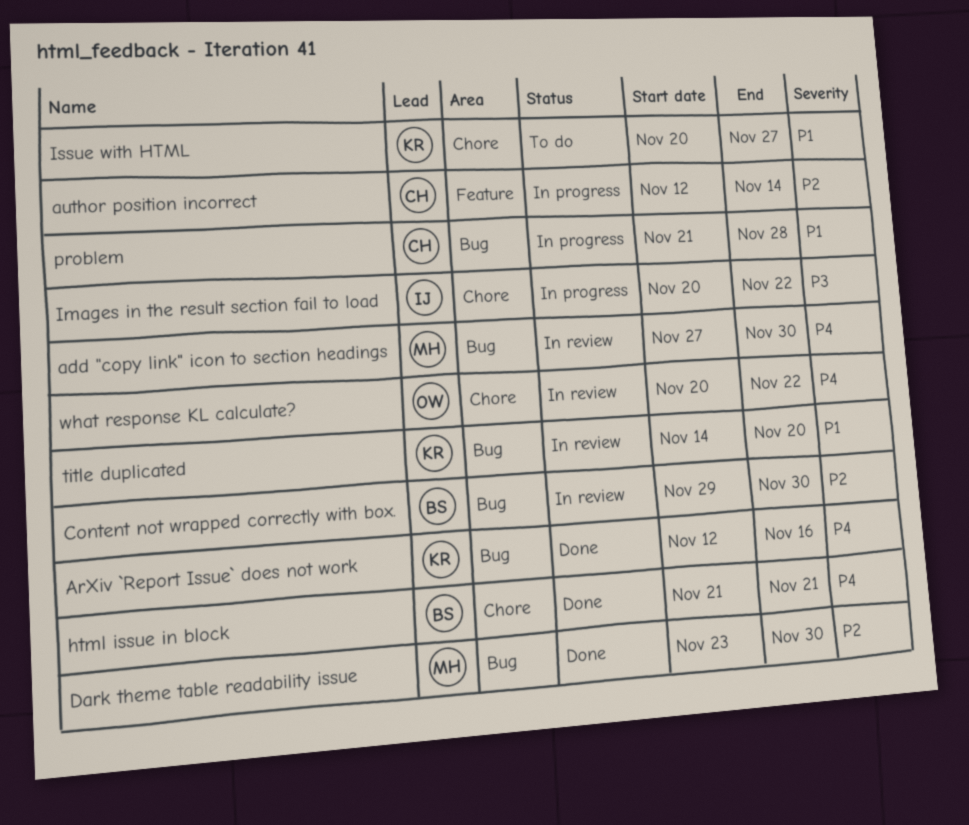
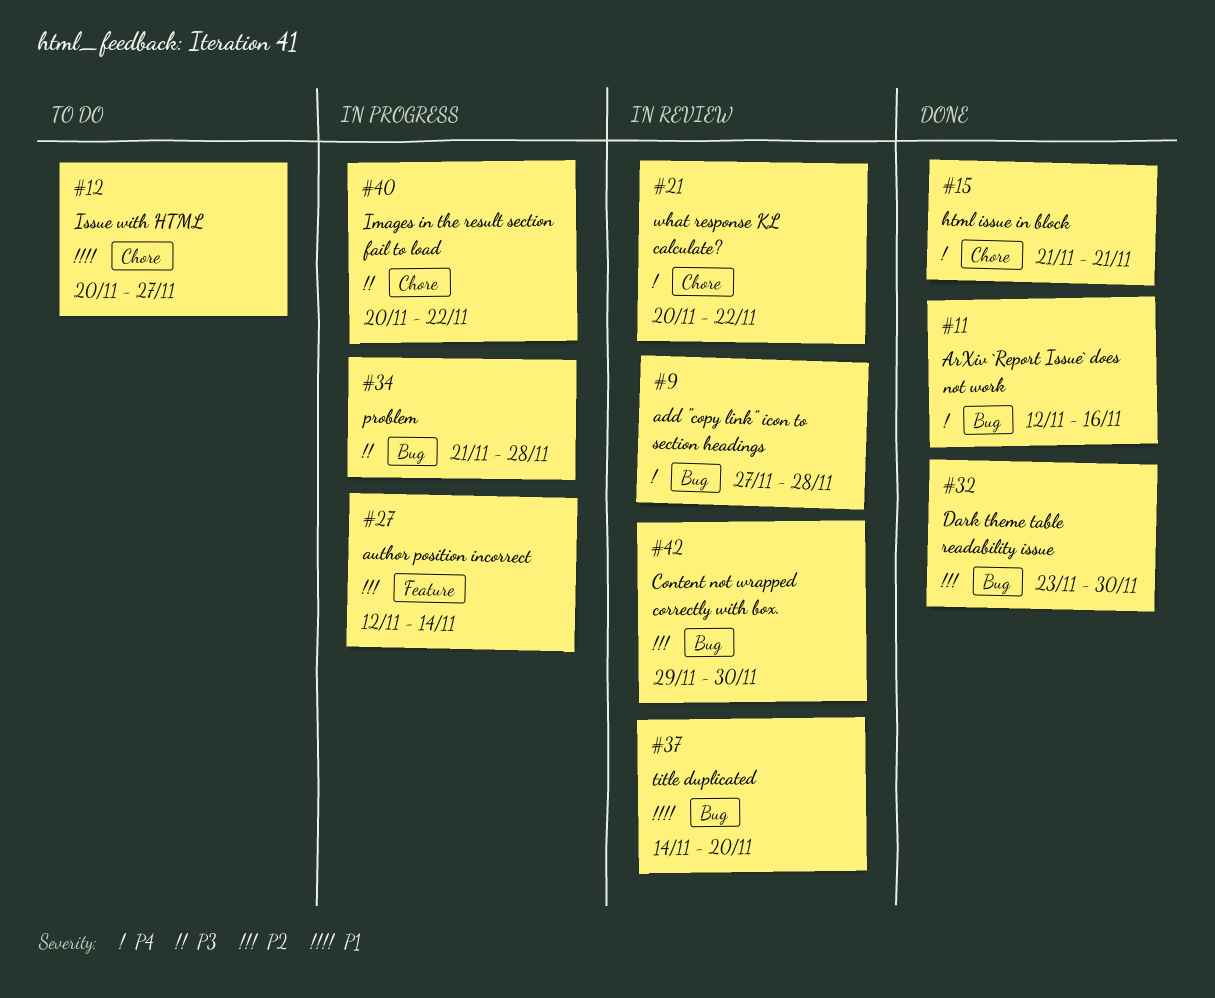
add "copy link" icon to section headings, due: Nov 30 -> Nov 28
problem, priority: P1 -> P3

